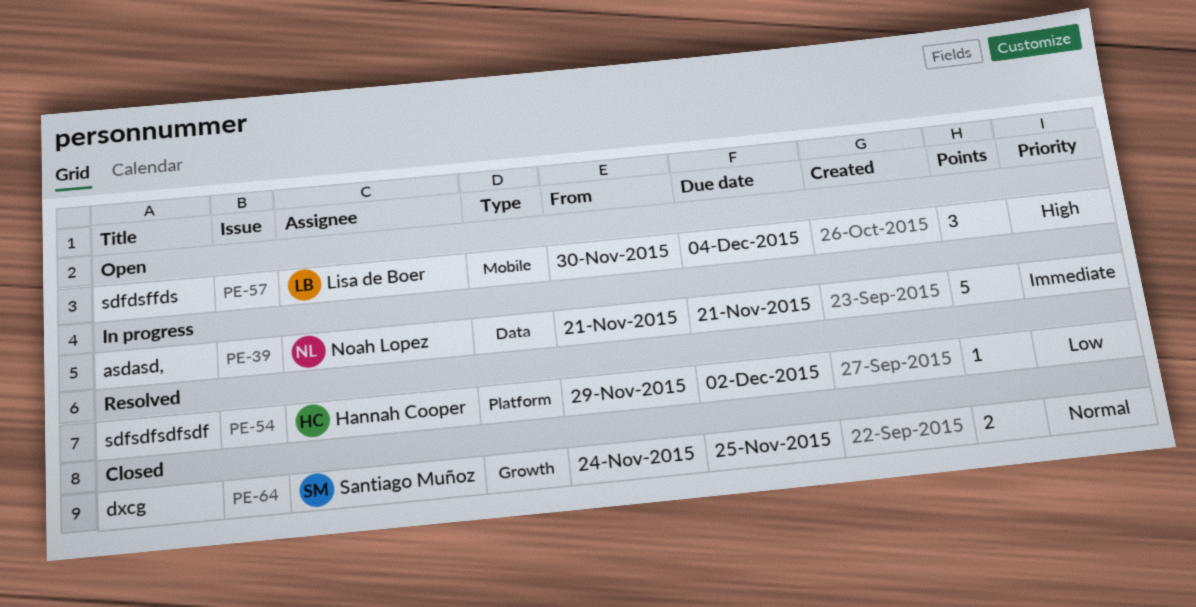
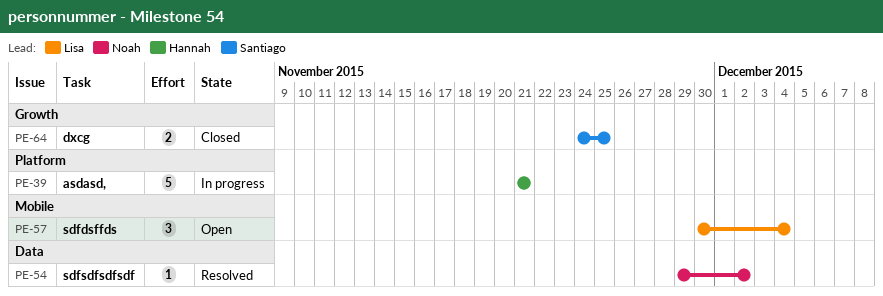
PE-39, owner: Noah Lopez -> Hannah Cooper
PE-39, label: Data -> Platform
PE-54, owner: Hannah Cooper -> Noah Lopez
PE-54, label: Platform -> Data

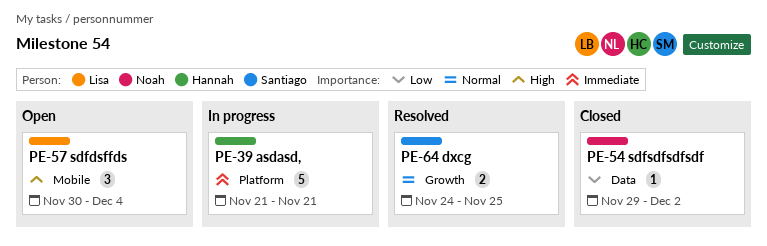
PE-54, status: Resolved -> Closed
PE-64, status: Closed -> Resolved

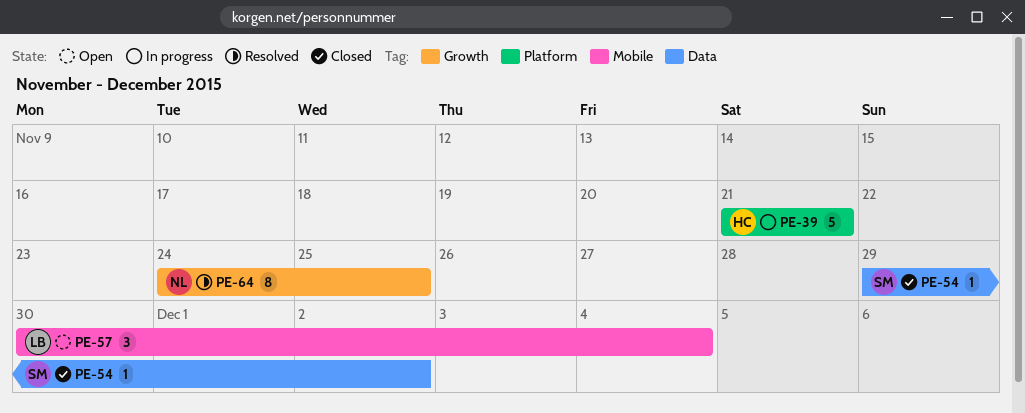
PE-54, owner: Noah -> Santiago
PE-64, owner: Santiago -> Noah
PE-64, estimate: 2 -> 8

